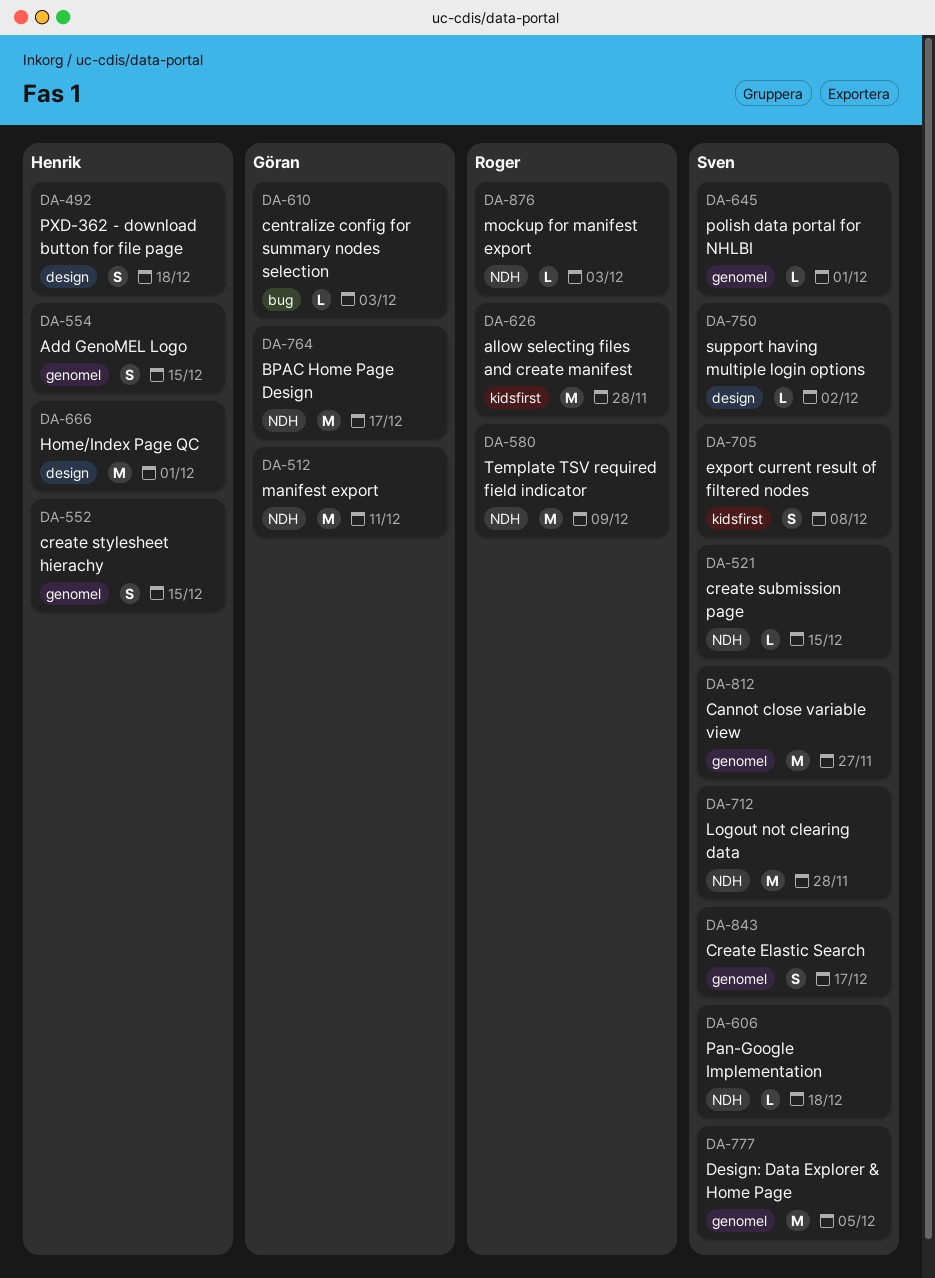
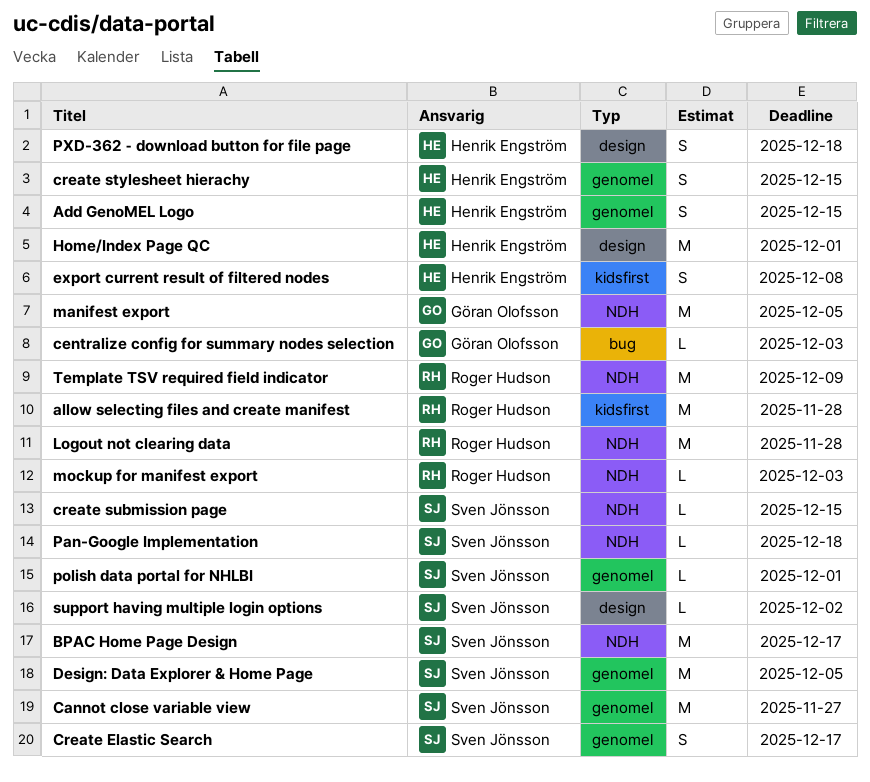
BPAC Home Page Design, owner: Göran Olofsson -> Sven Jönsson
export current result of filtered nodes, owner: Sven Jönsson -> Henrik Engström
Logout not clearing data, owner: Sven Jönsson -> Roger Hudson
manifest export, due: Dec 11 -> Dec 5

